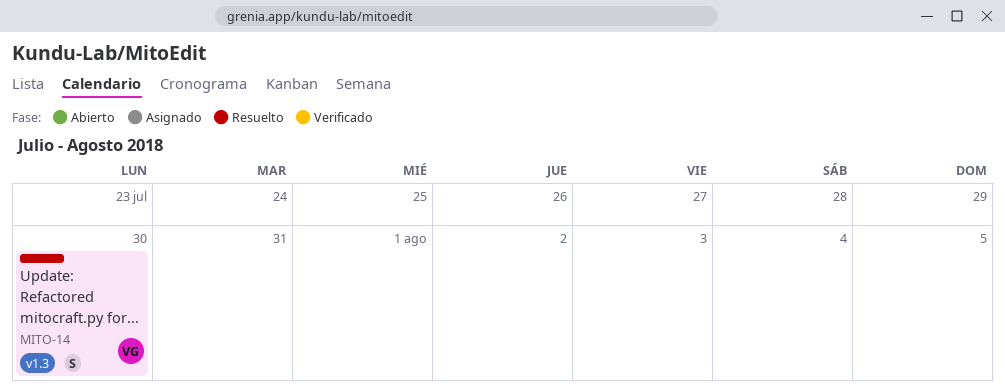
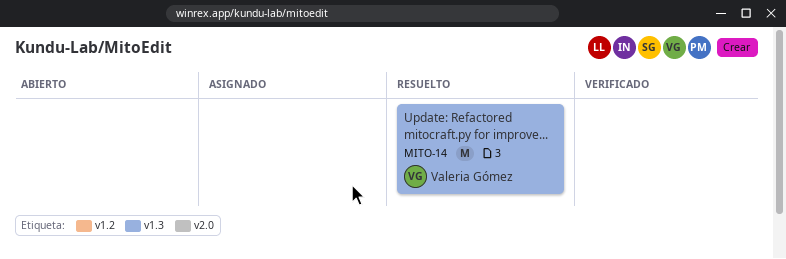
MITO-14, estimate: S -> M

